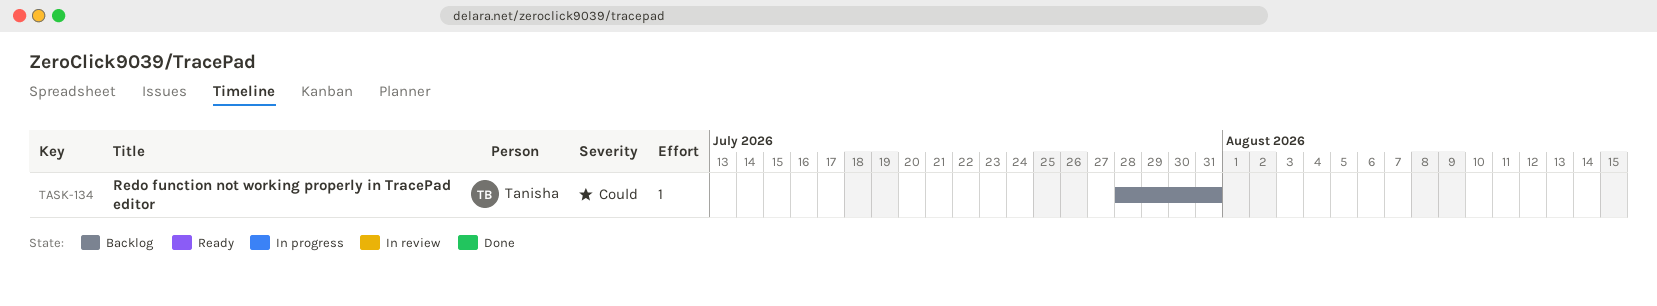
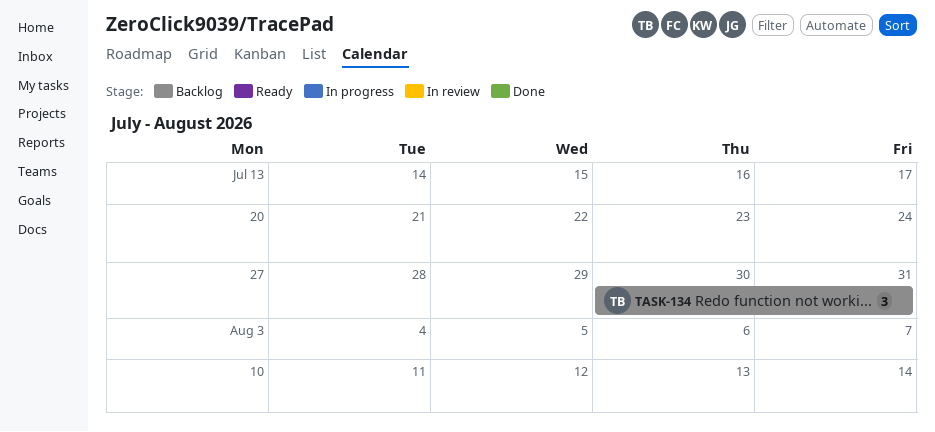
TASK-134, estimate: 1 -> 3
TASK-134, start: Jul 28 -> Jul 30

